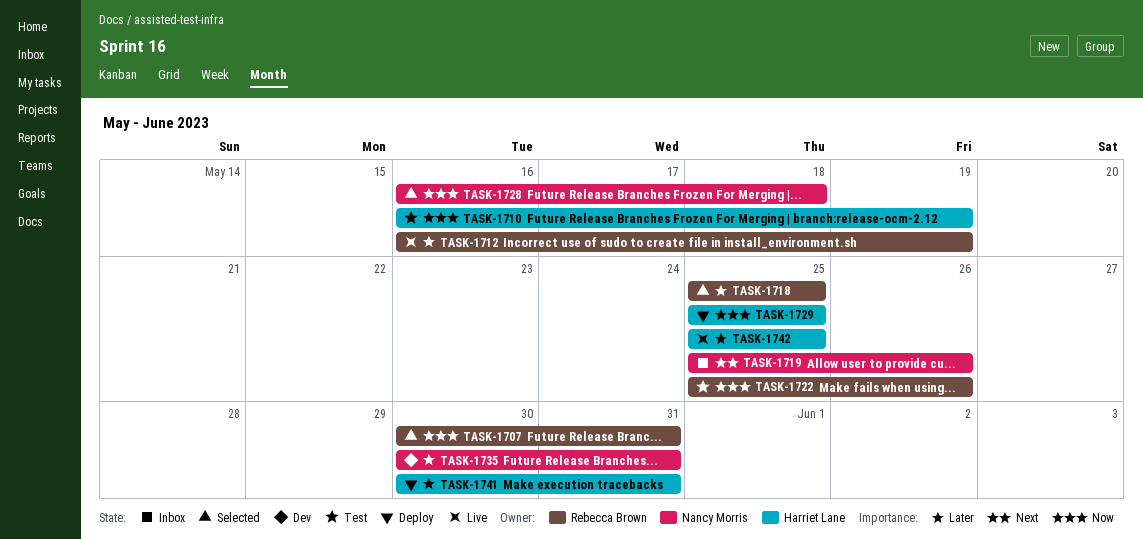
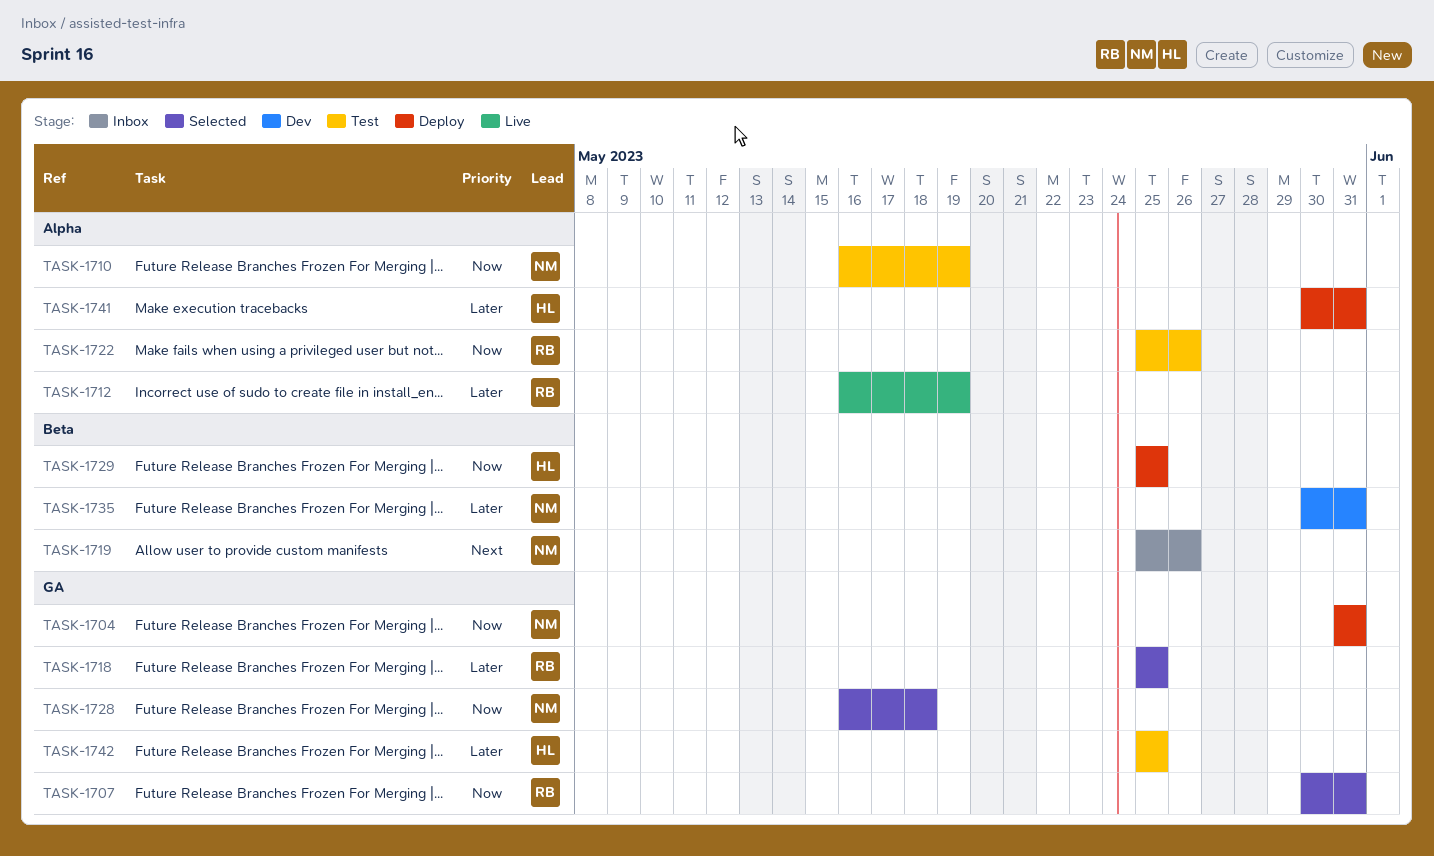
TASK-1704: none -> present
TASK-1710, owner: Harriet Lane -> Nancy Morris
TASK-1742, status: Live -> Test

